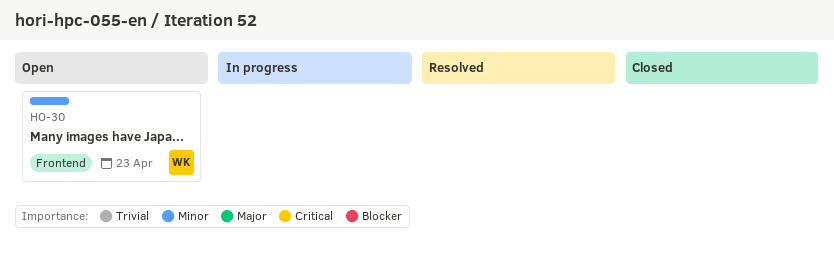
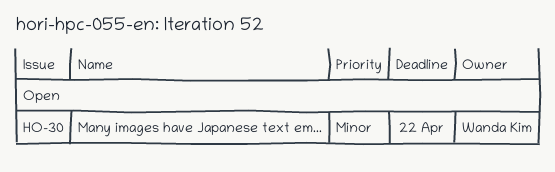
HO-30, due: Apr 23 -> Apr 22

